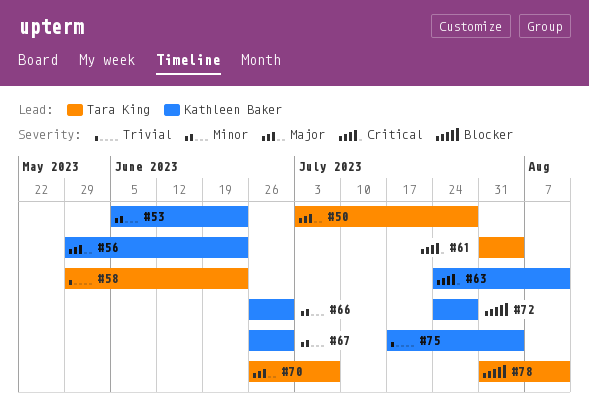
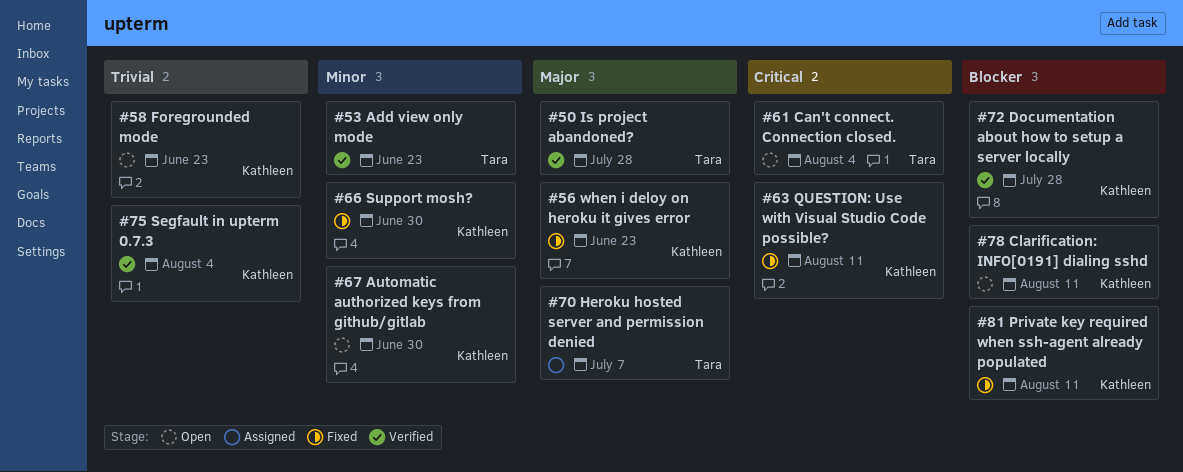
#53, owner: Kathleen Baker -> Tara King
#58, owner: Tara King -> Kathleen Baker
#78, owner: Tara King -> Kathleen Baker
#81: none -> present

